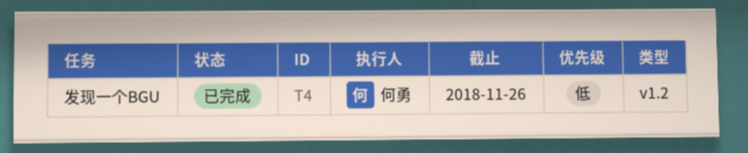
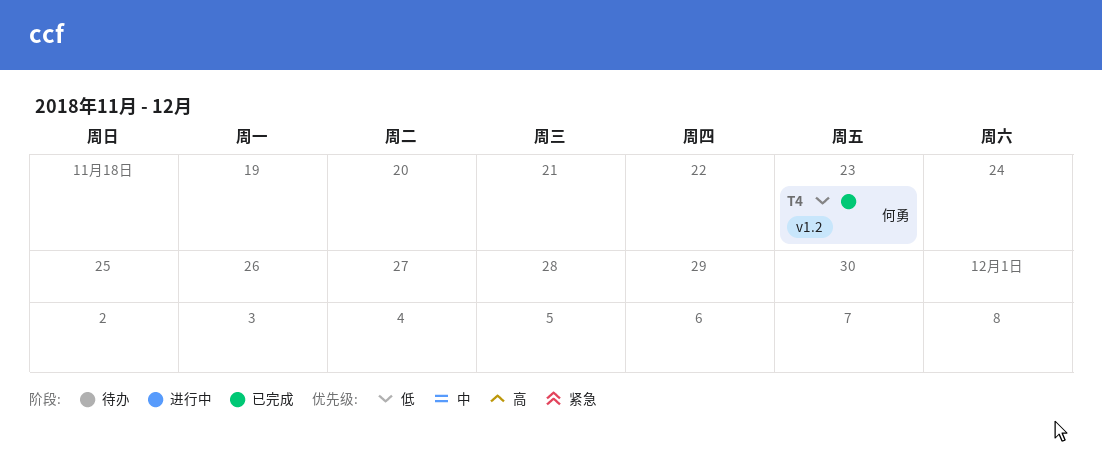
T4, due: Nov 26 -> Nov 23

